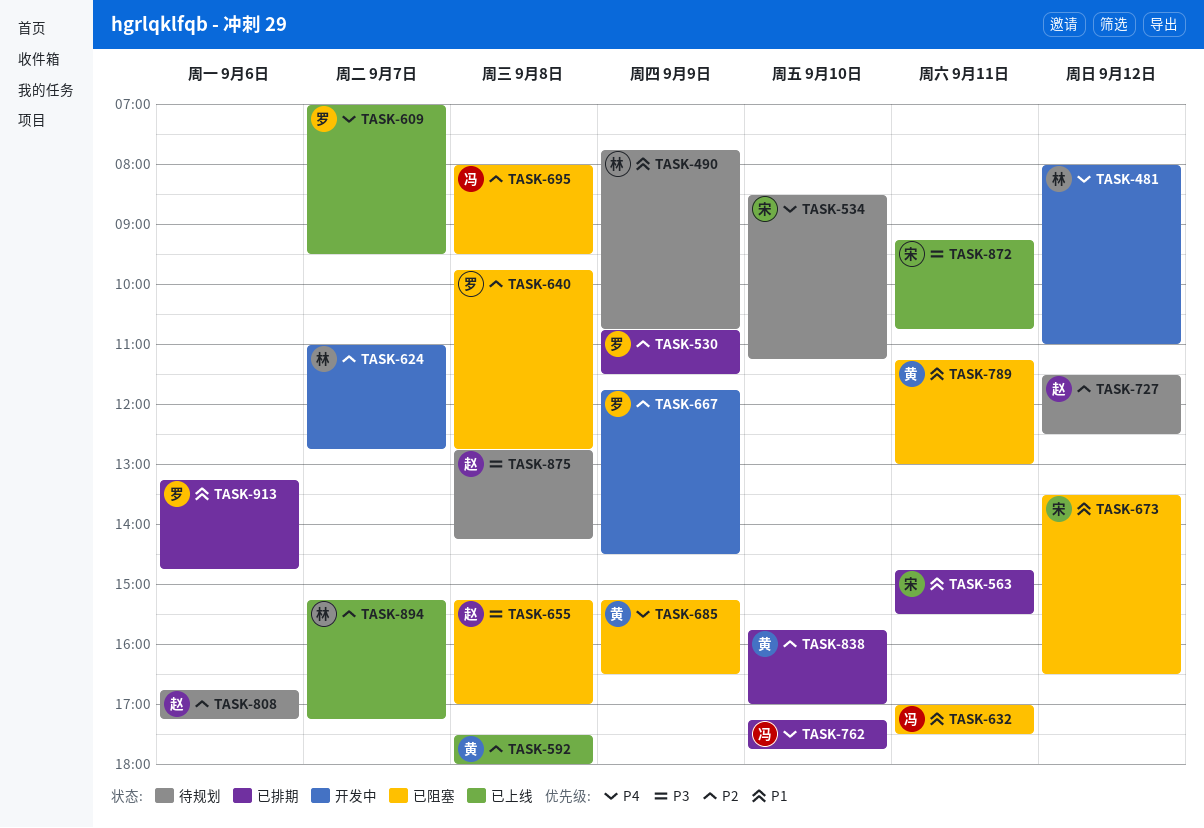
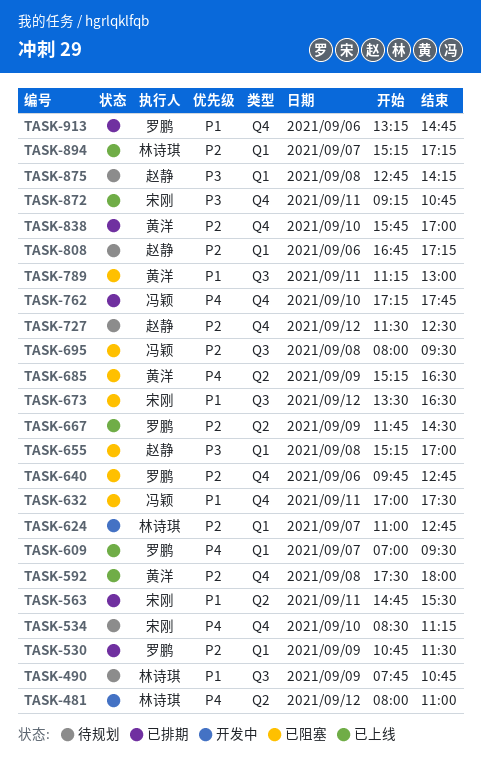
TASK-640, day: Sep 8 -> Sep 6
TASK-667, status: 开发中 -> 已上线

